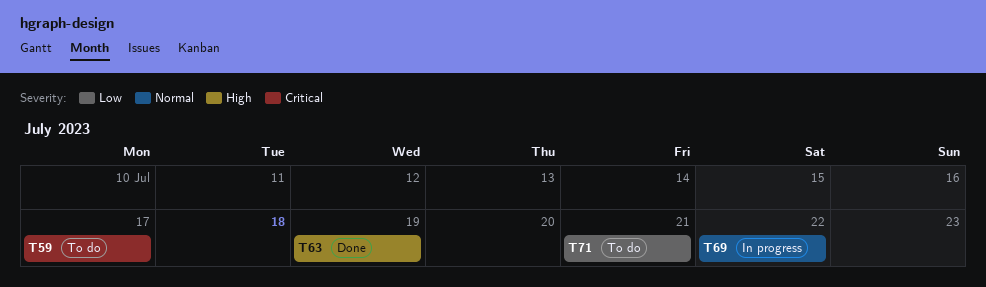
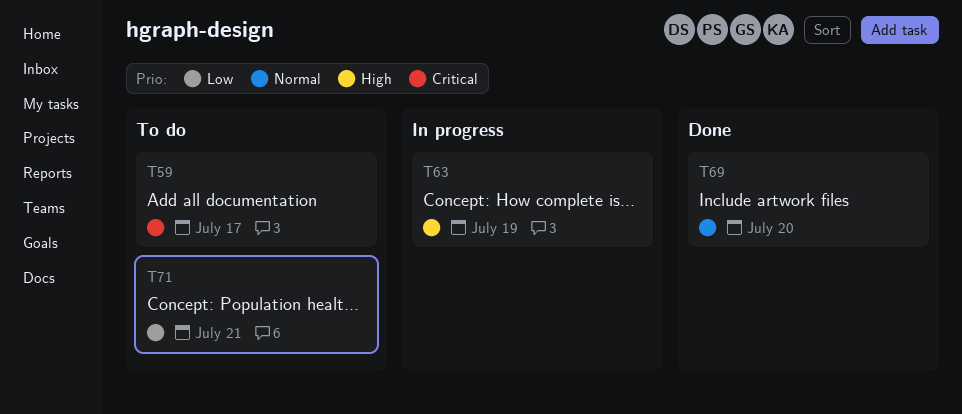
T63, status: Done -> In progress
T69, status: In progress -> Done
T69, due: Jul 22 -> Jul 20

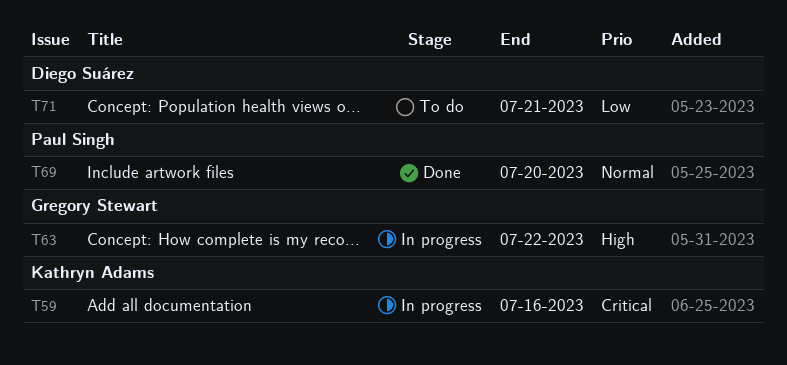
T59, status: To do -> In progress
T59, due: Jul 17 -> Jul 16
T63, due: Jul 19 -> Jul 22

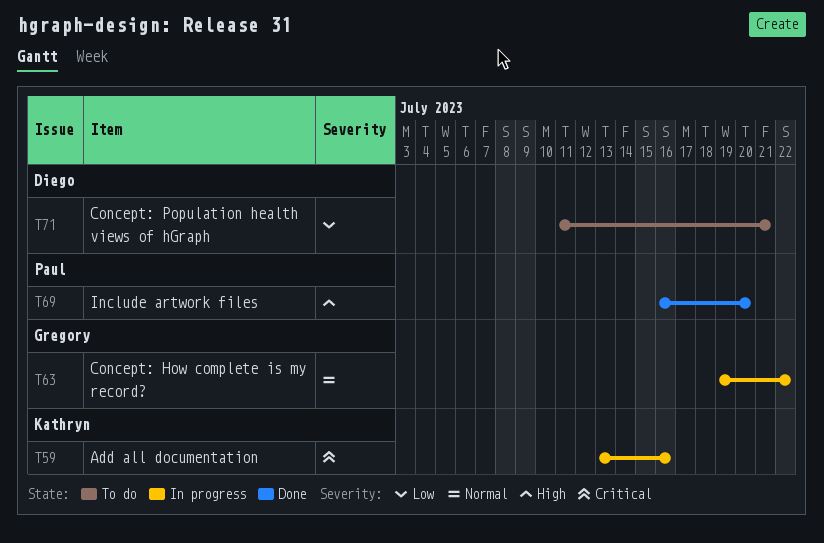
T63, priority: High -> Normal
T69, priority: Normal -> High

